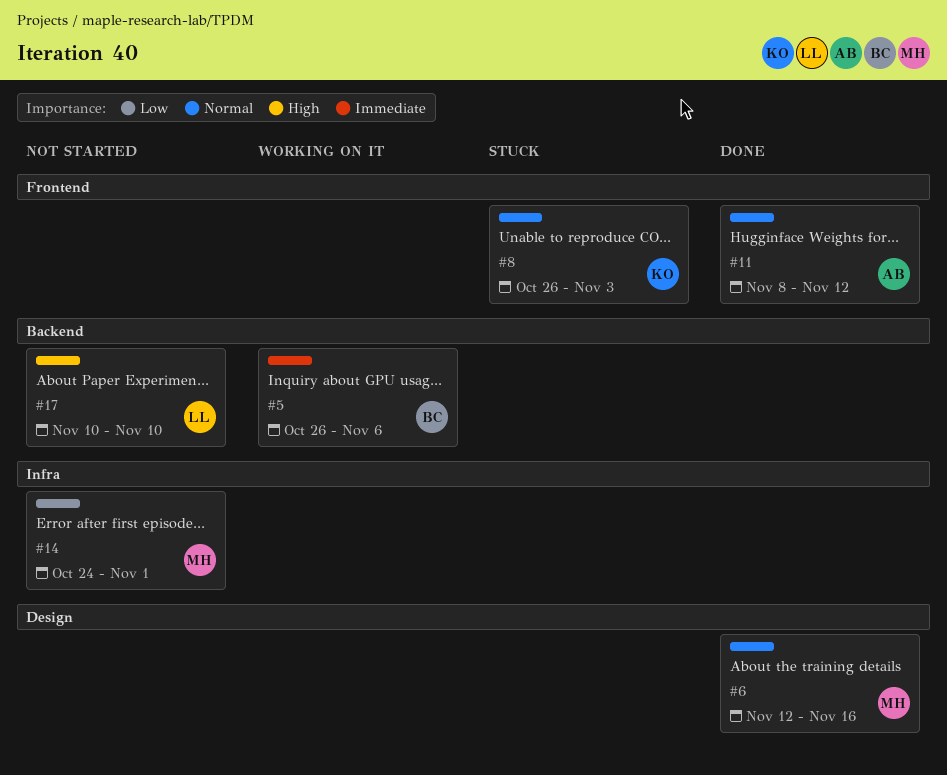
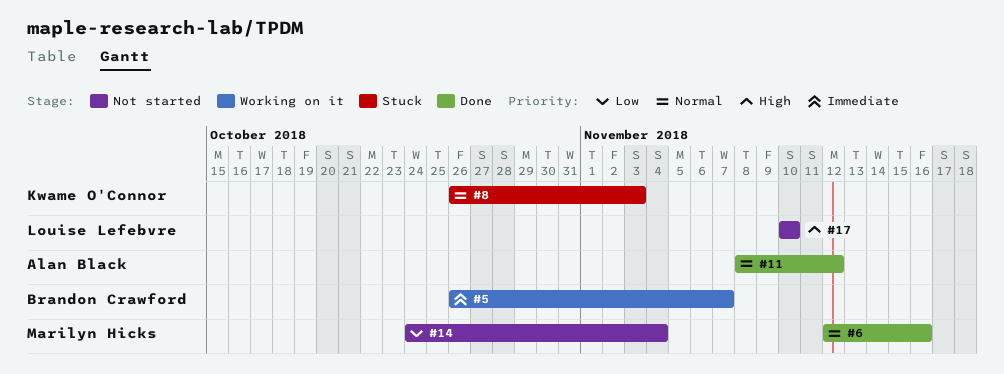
#5, due: Nov 6 -> Nov 7
#14, due: Nov 1 -> Nov 4

